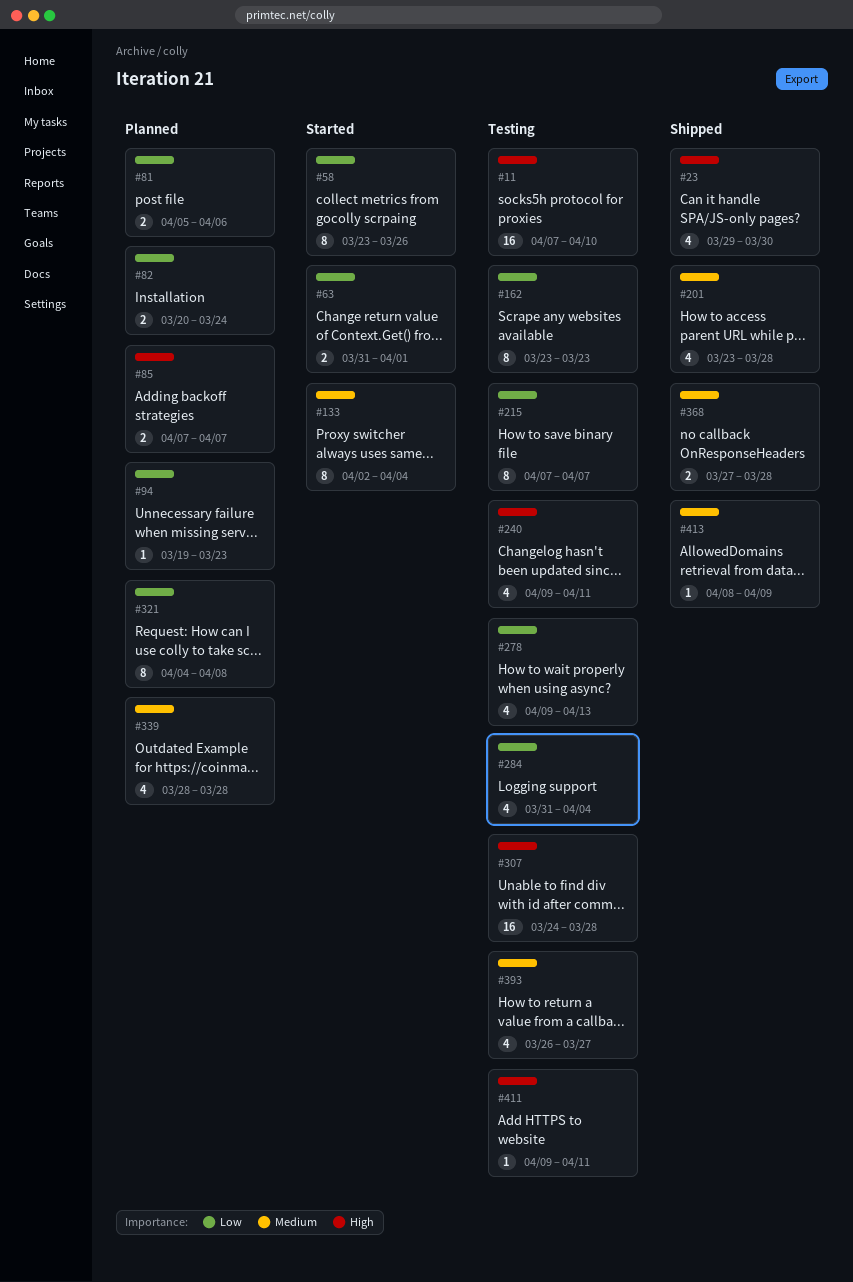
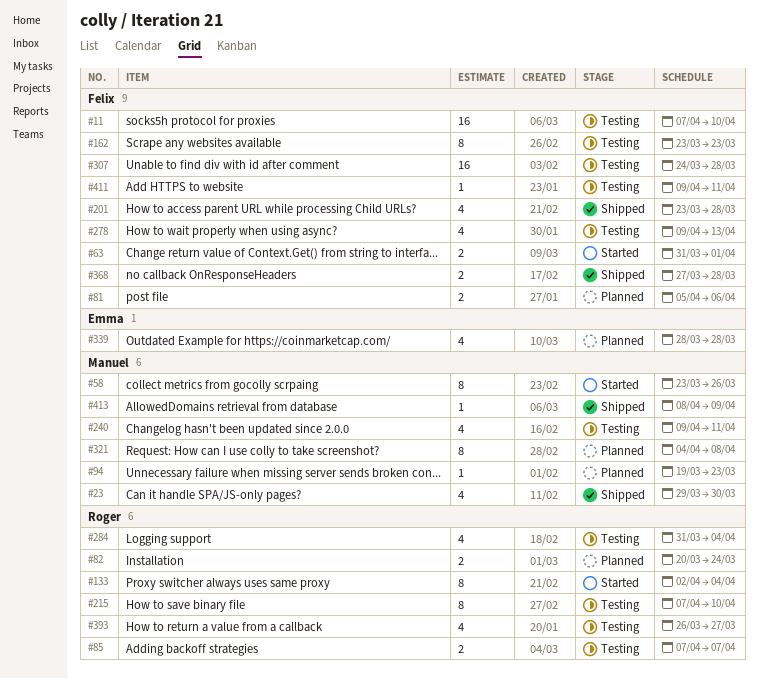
#85, status: Planned -> Testing
#215, due: Apr 7 -> Apr 10

